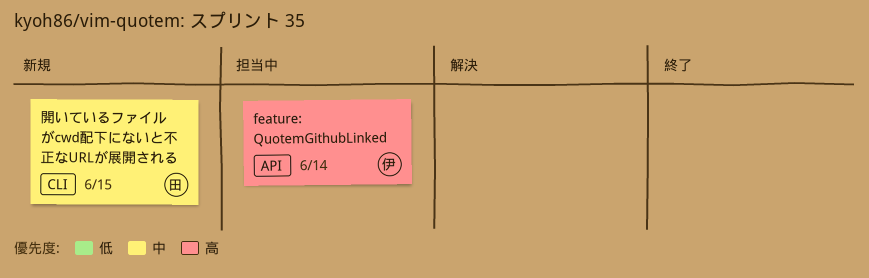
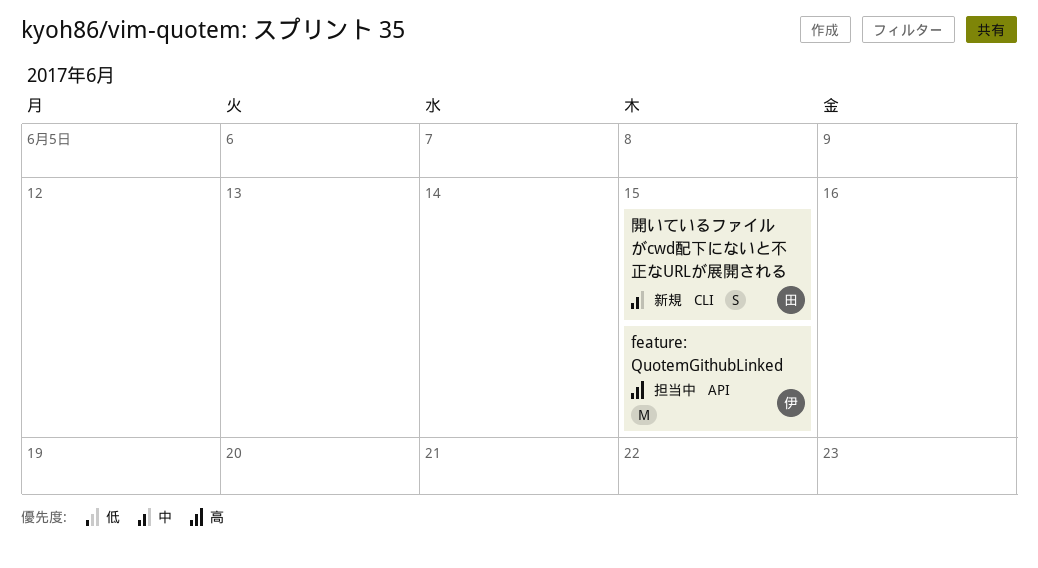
feature: QuotemGithubLinked, due: Jun 14 -> Jun 15

